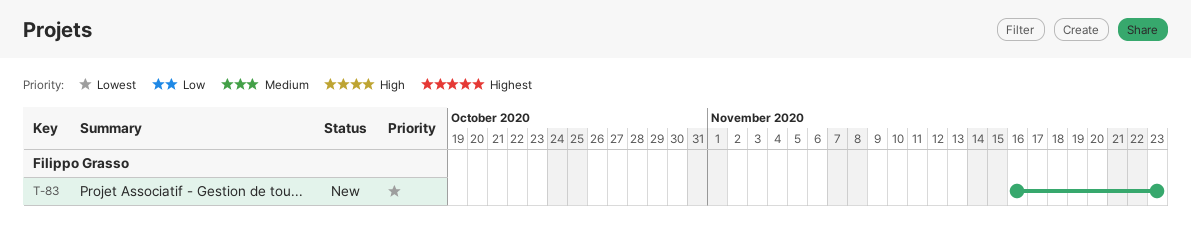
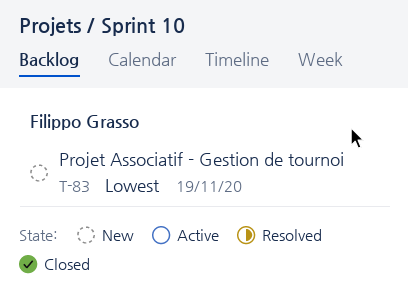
T-83, due: Nov 23 -> Nov 19

